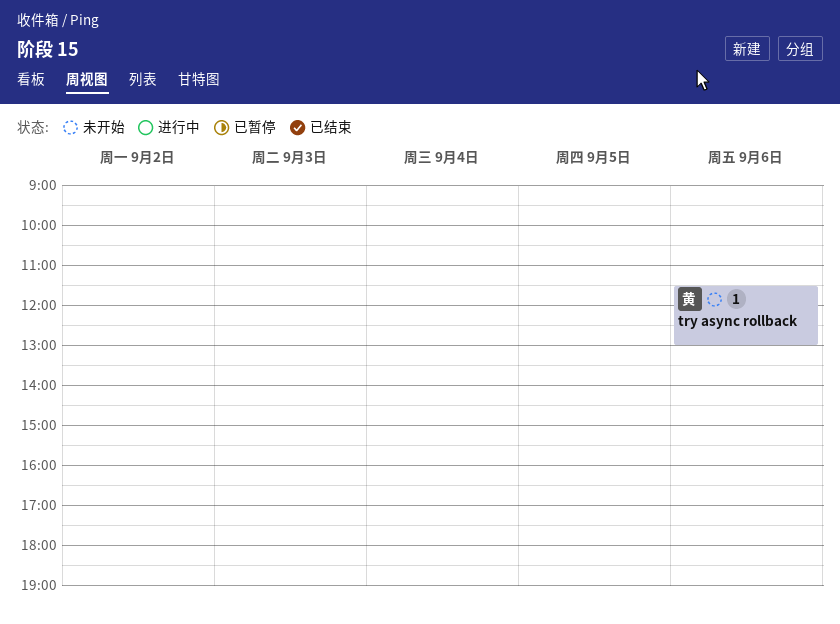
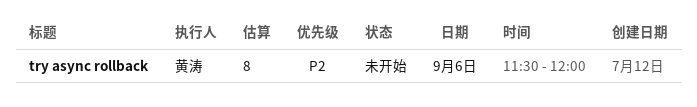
try async rollback, estimate: 1 -> 8
try async rollback, ends: 13:00 -> 12:00

